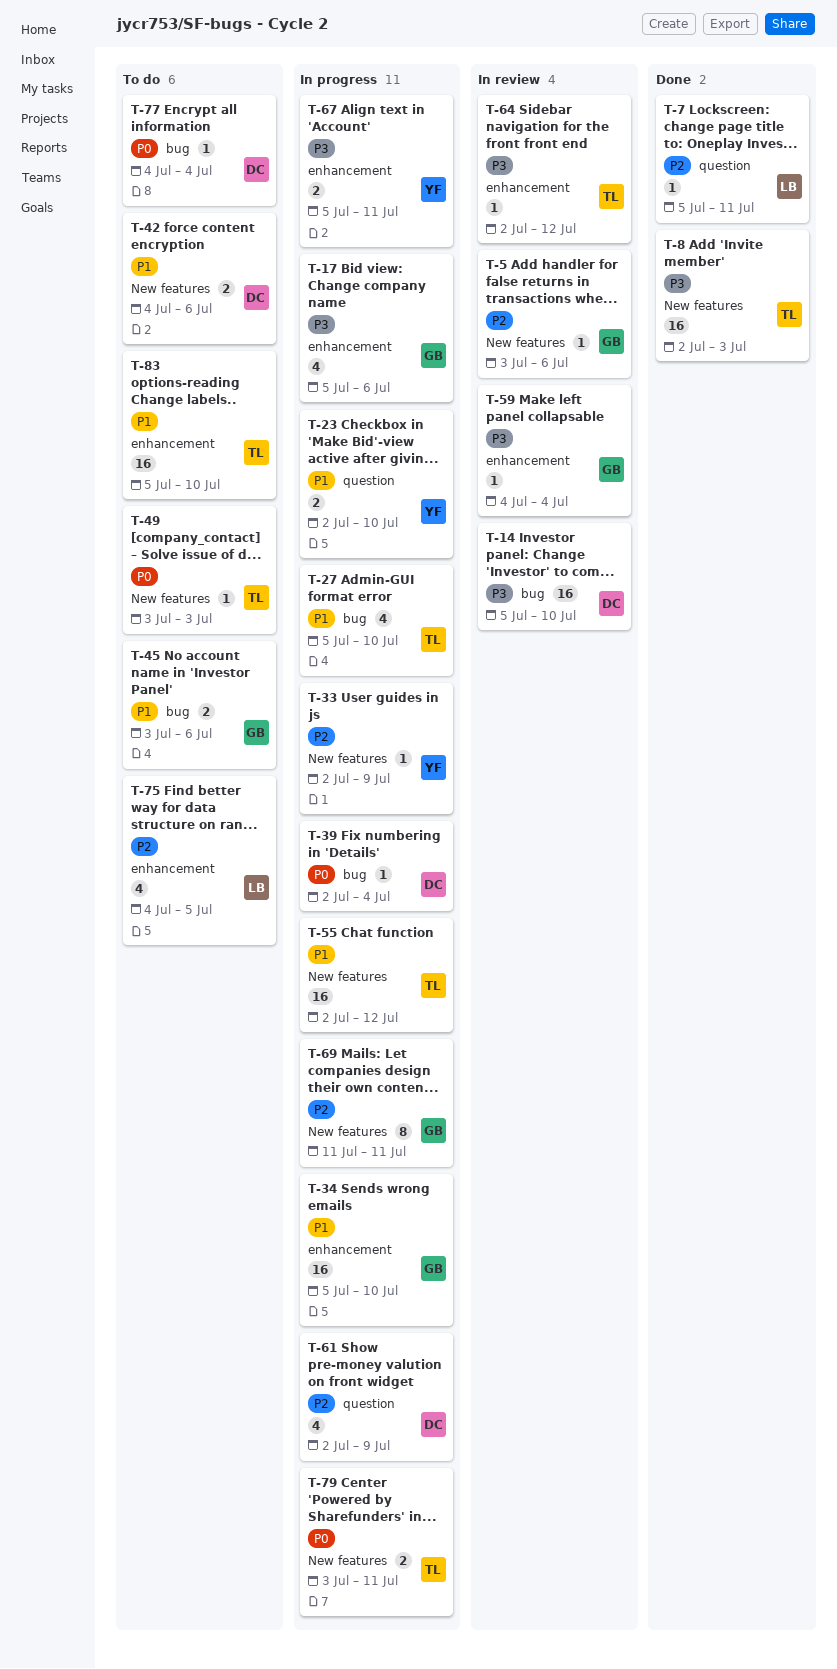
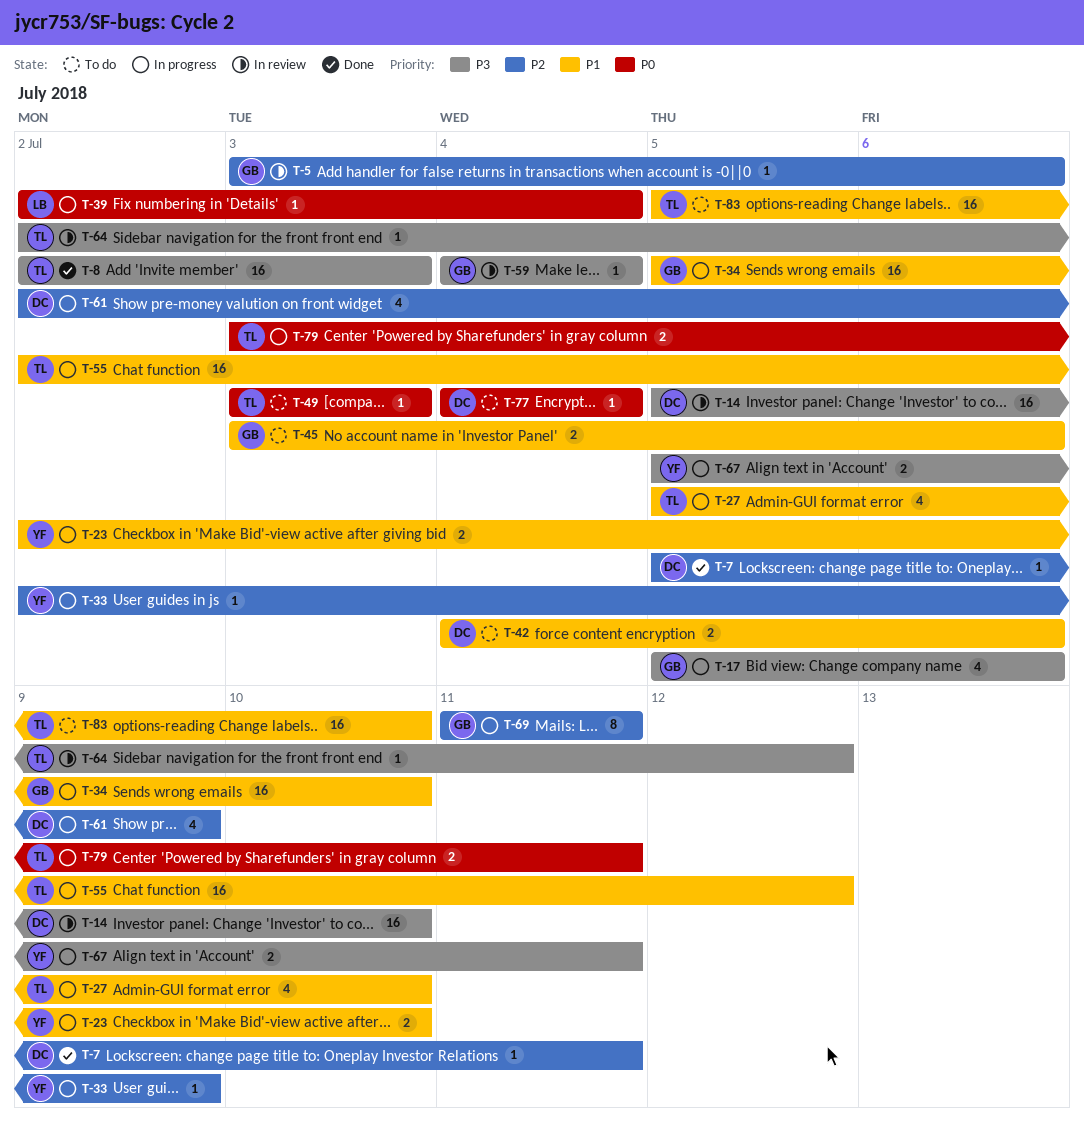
T-7, owner: LB -> DC
T-39, owner: DC -> LB
T-75: present -> none

